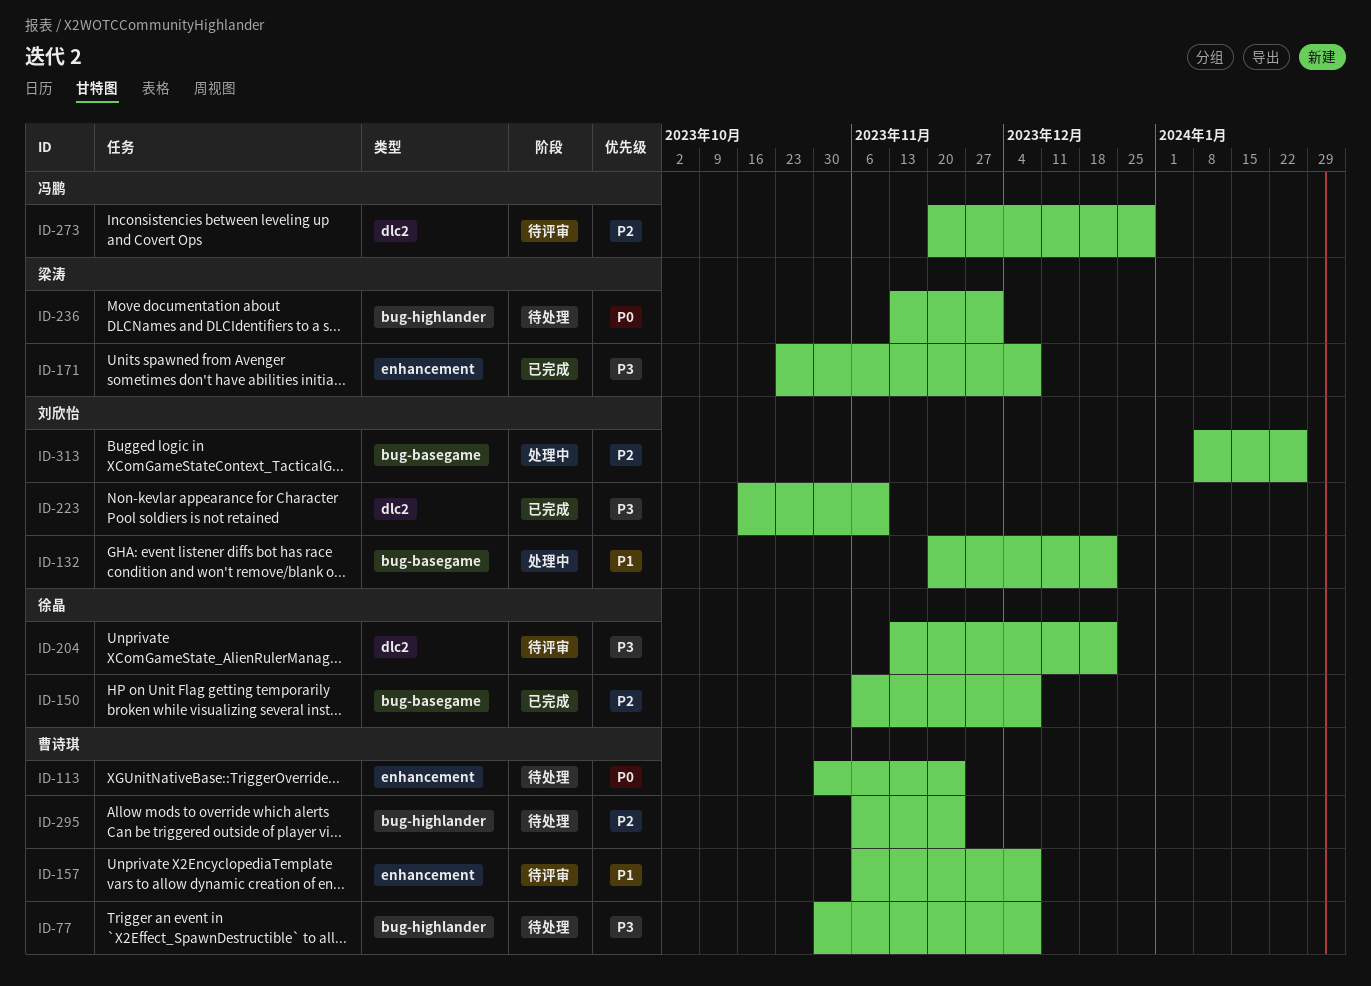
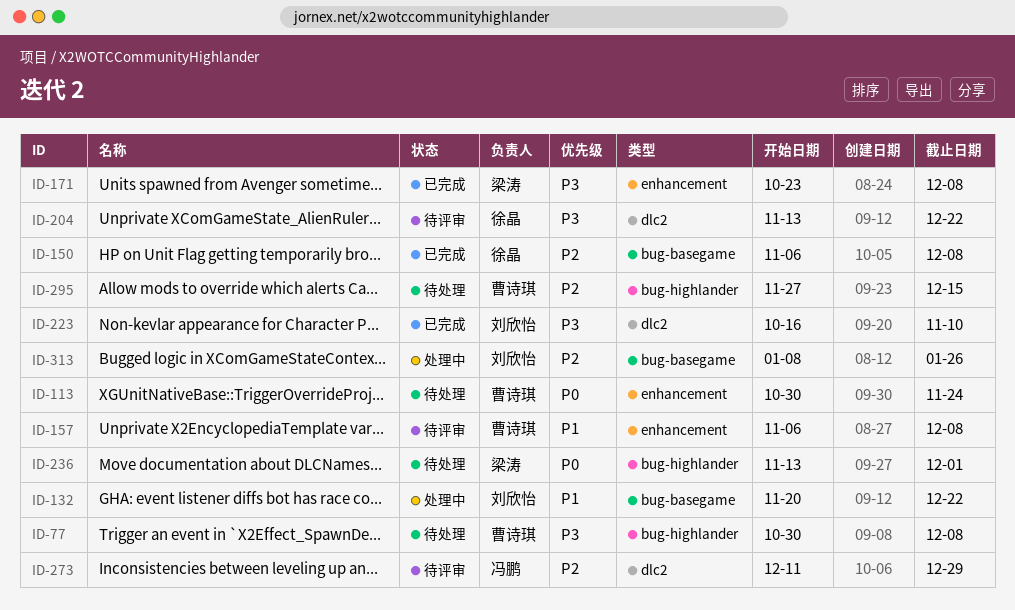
ID-273, start: Nov 20 -> Dec 11
ID-295, start: Nov 6 -> Nov 27
ID-295, due: Nov 24 -> Dec 15

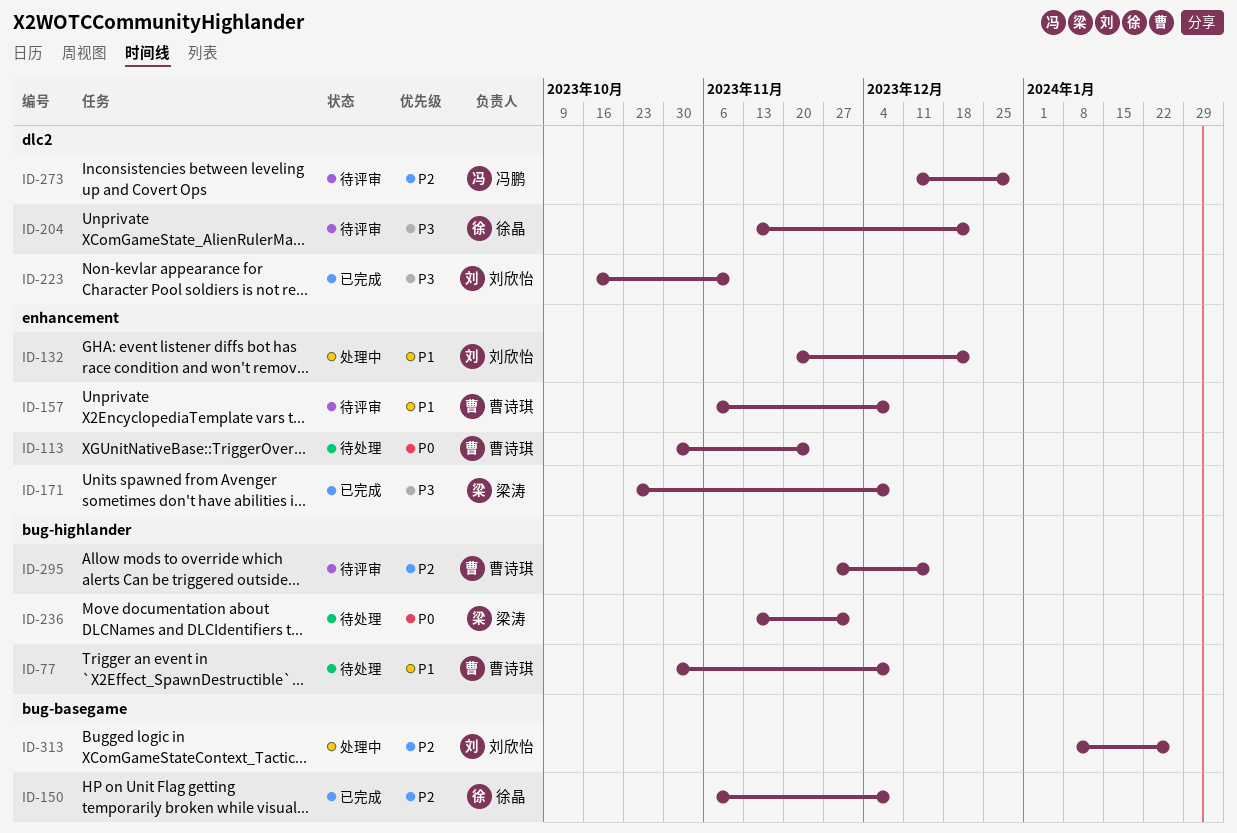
ID-77, priority: P3 -> P1
ID-132, label: bug-basegame -> enhancement
ID-295, status: 待处理 -> 待评审

